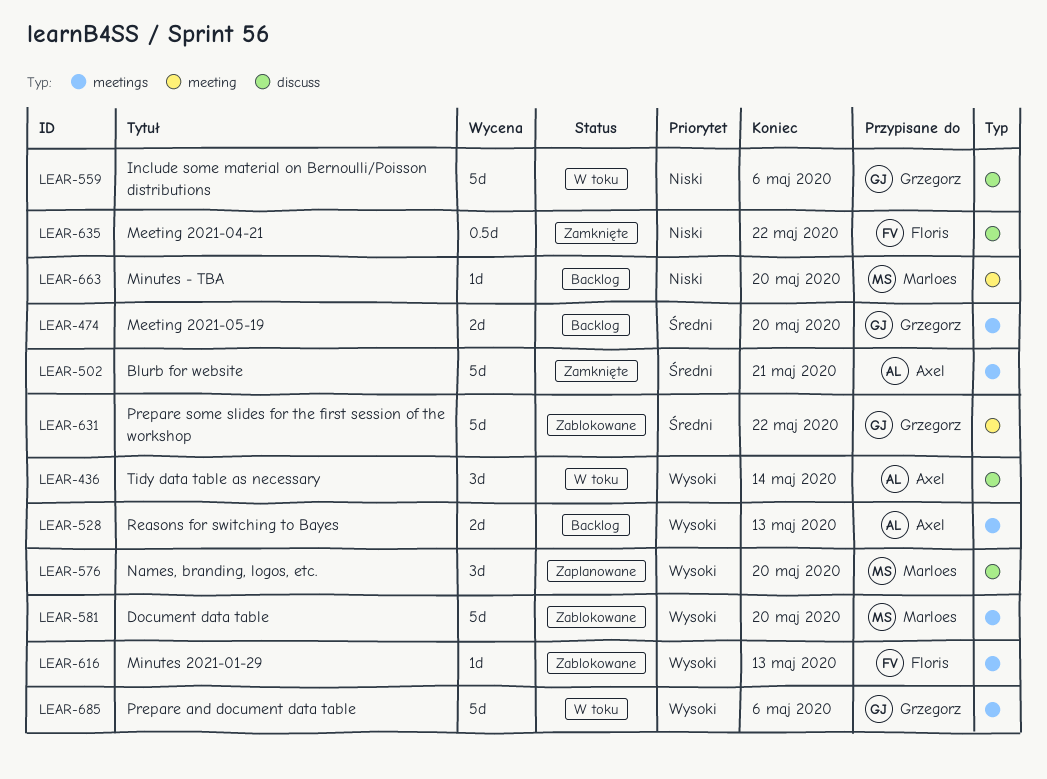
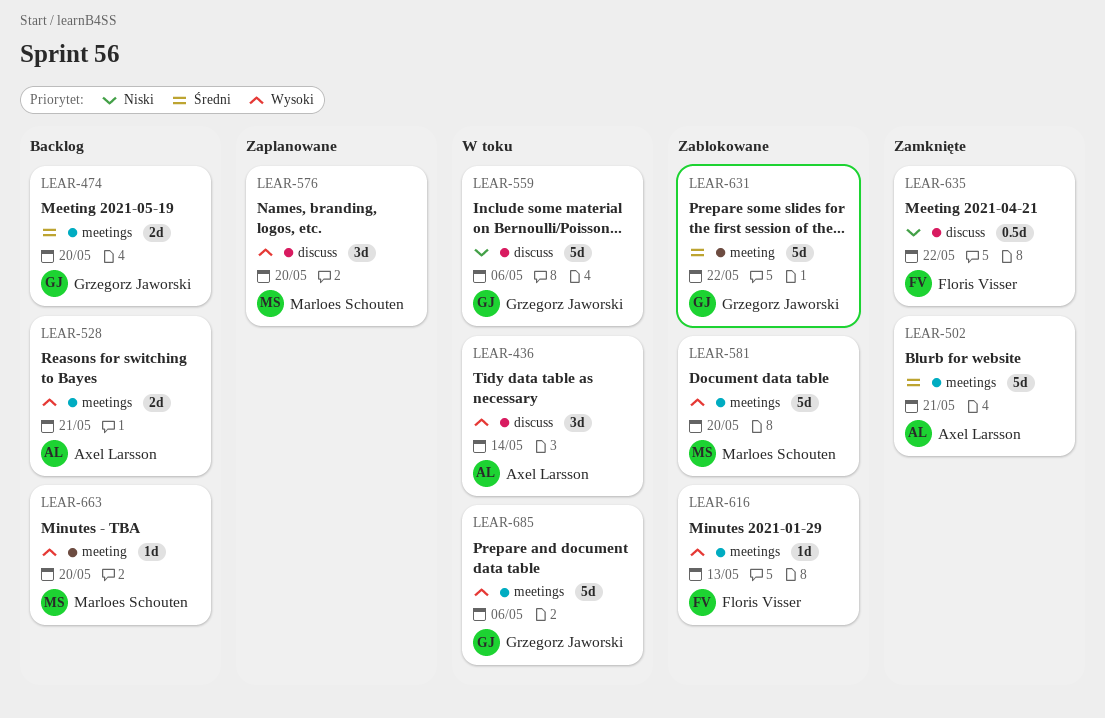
LEAR-528, due: May 13 -> May 21
LEAR-663, priority: Niski -> Wysoki

